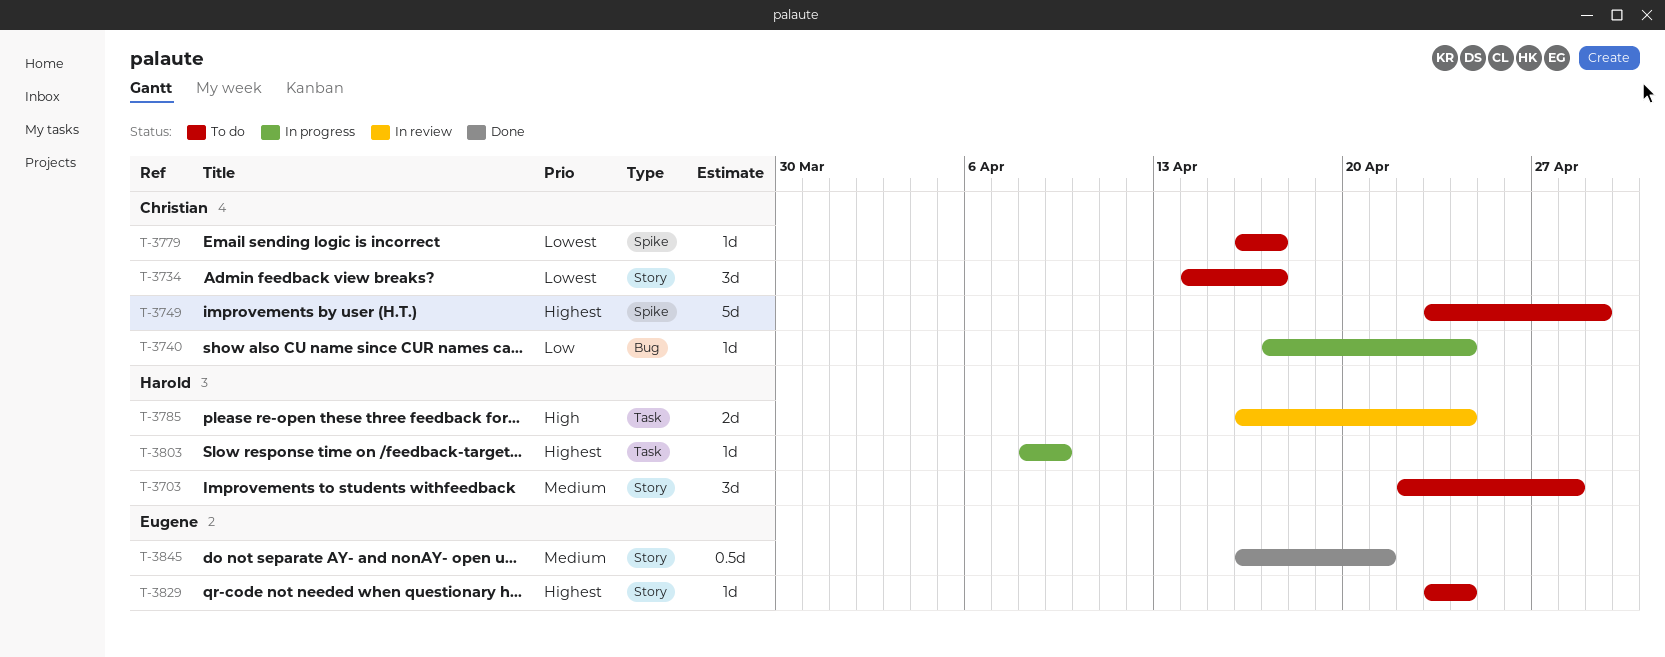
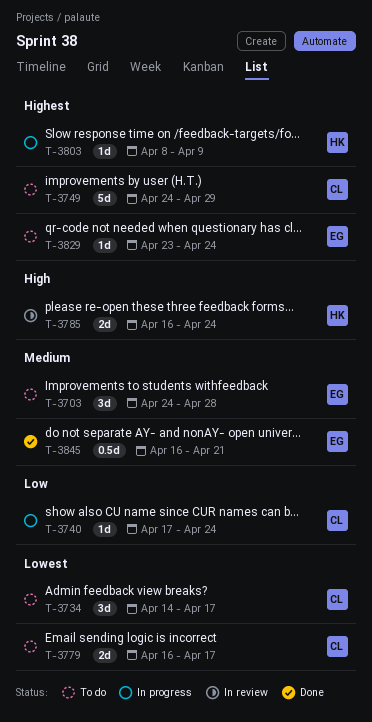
T-3703, owner: Harold -> Eugene
T-3703, start: Apr 22 -> Apr 24
T-3749, start: Apr 23 -> Apr 24
T-3779, estimate: 1d -> 2d

